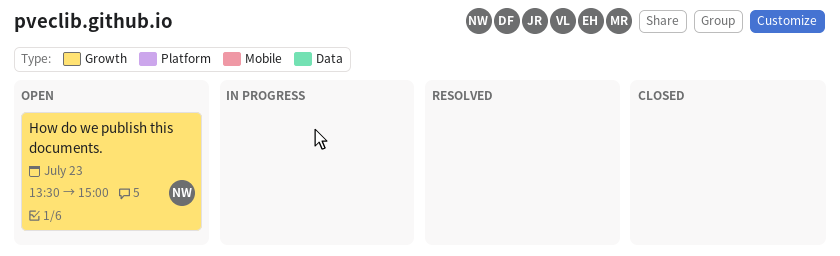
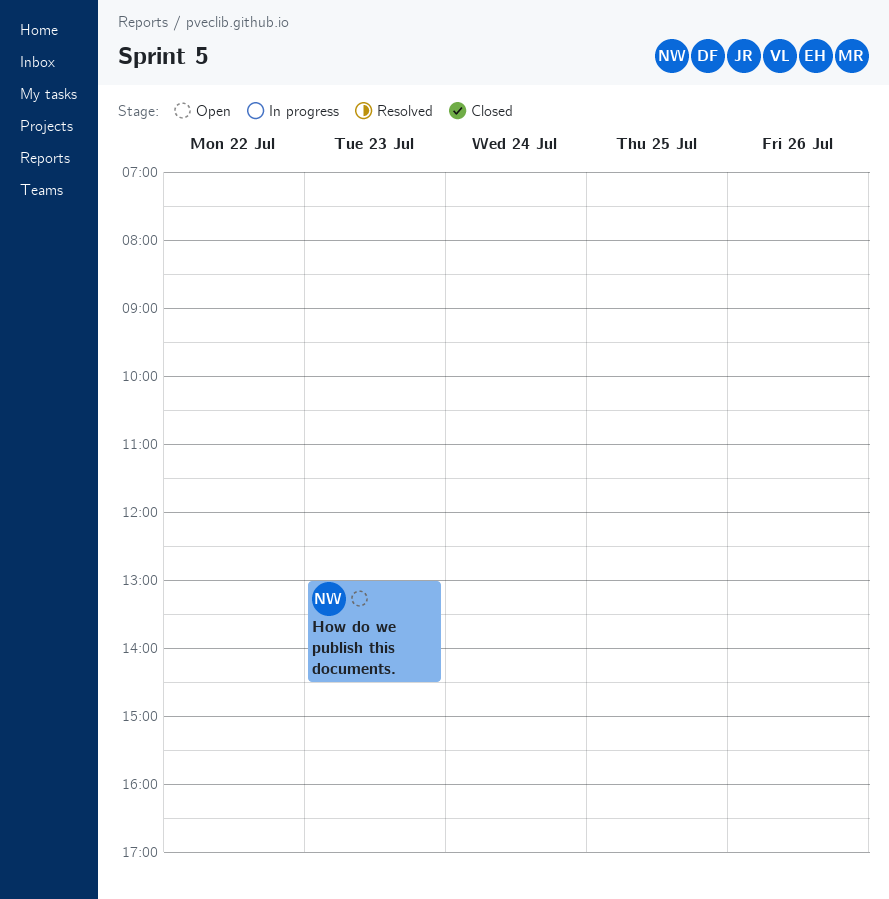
How do we publish this documents., begins: 13:30 -> 13:00
How do we publish this documents., ends: 15:00 -> 14:30

